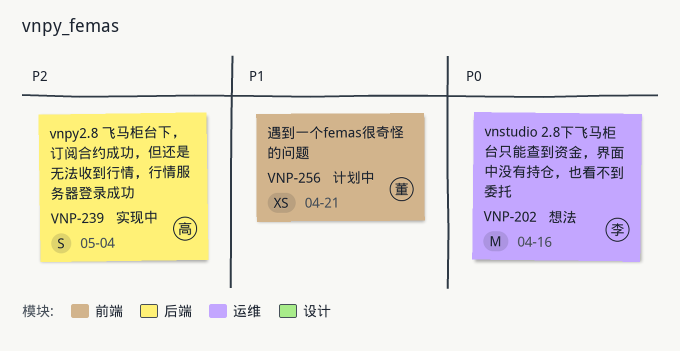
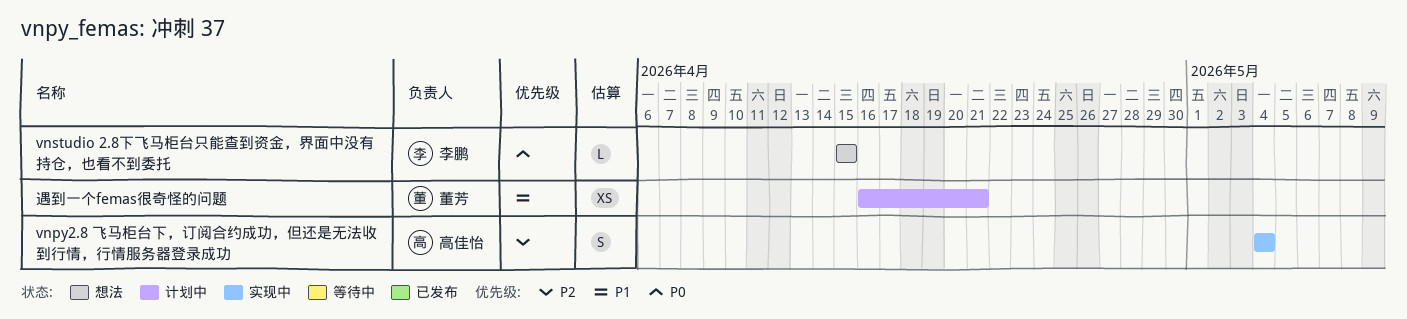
vnstudio 2.8下飞马柜台只能查到资金，界面中没有持仓，也看不到委托, estimate: M -> L
vnstudio 2.8下飞马柜台只能查到资金，界面中没有持仓，也看不到委托, due: Apr 16 -> Apr 15

